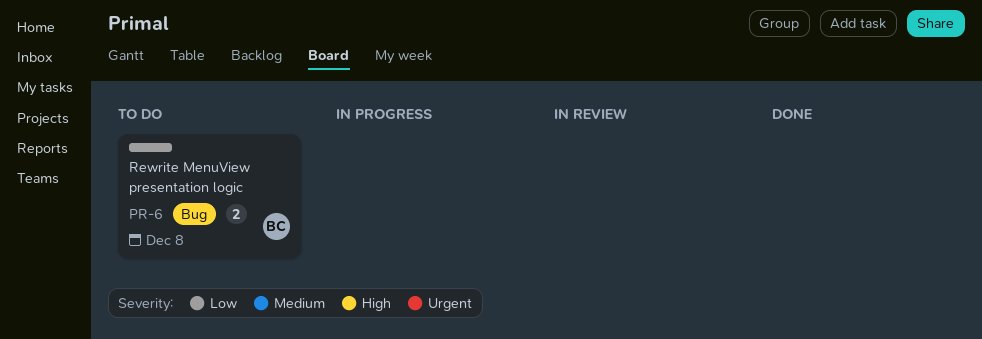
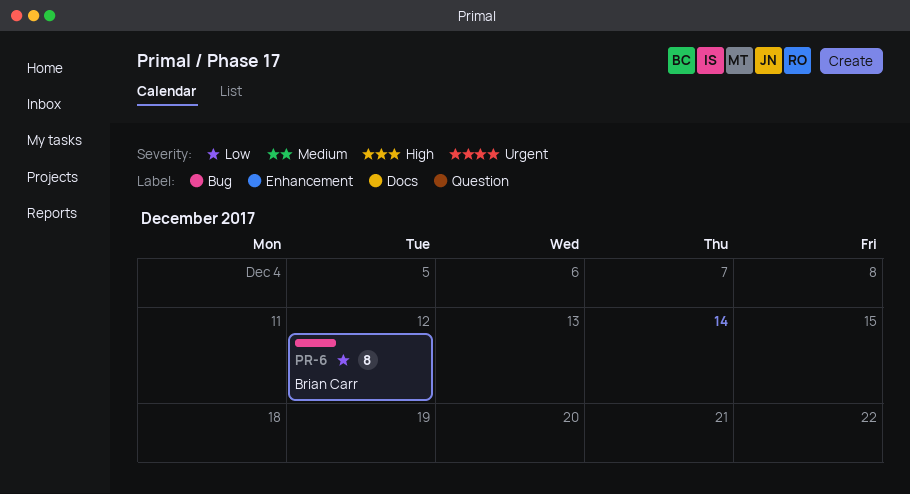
PR-6, estimate: 2 -> 8
PR-6, due: Dec 8 -> Dec 12

